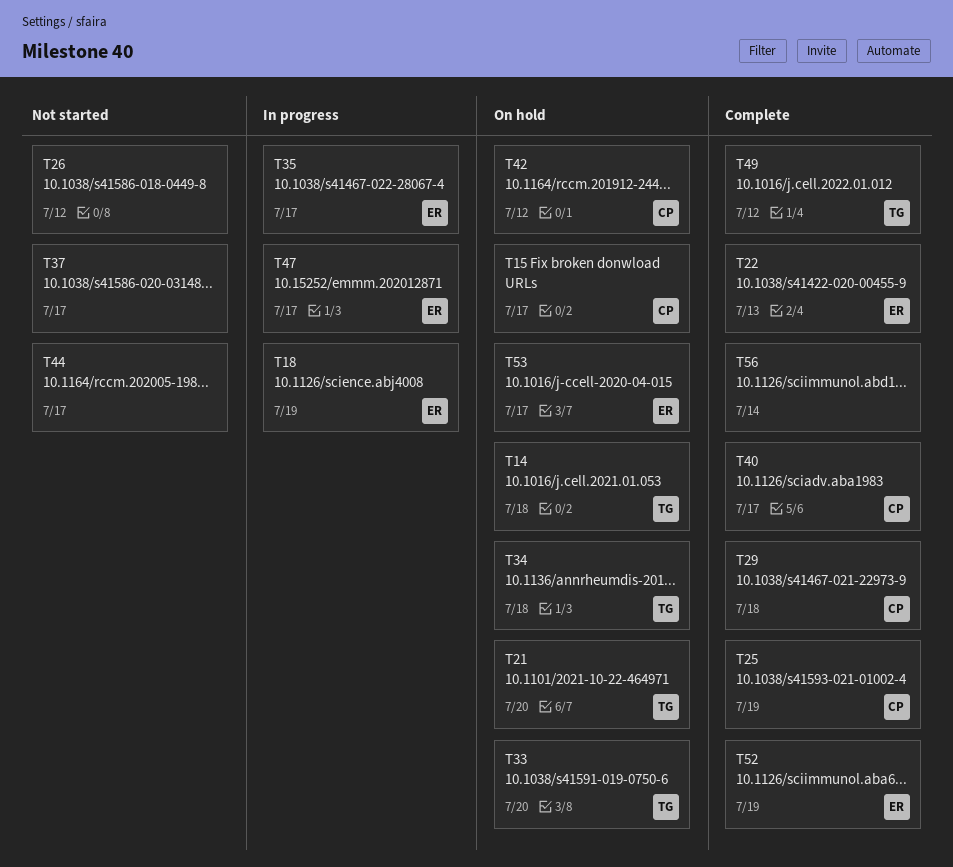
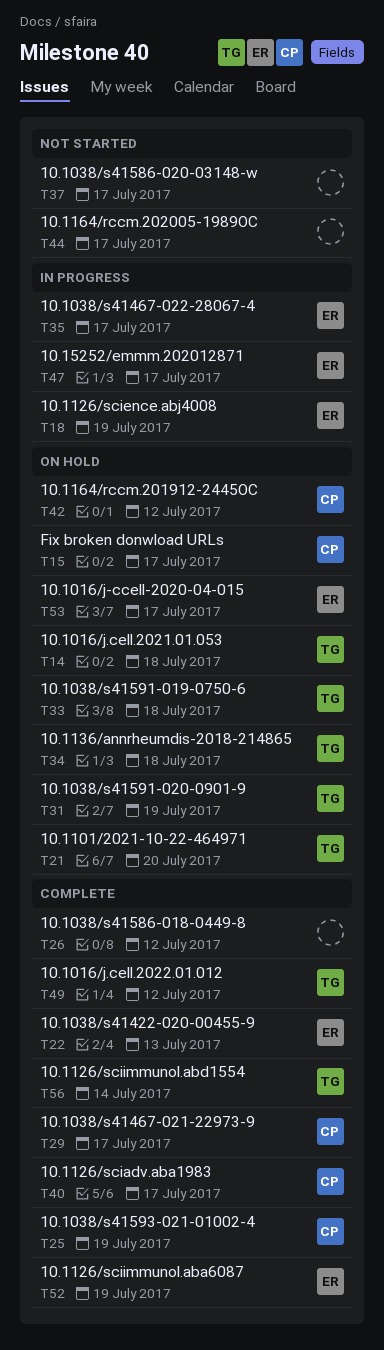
T26, status: Not started -> Complete
T29, due: Jul 18 -> Jul 17
T31: none -> present
T33, due: Jul 20 -> Jul 18
T56, owner: none -> TG

